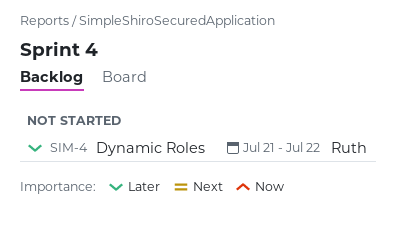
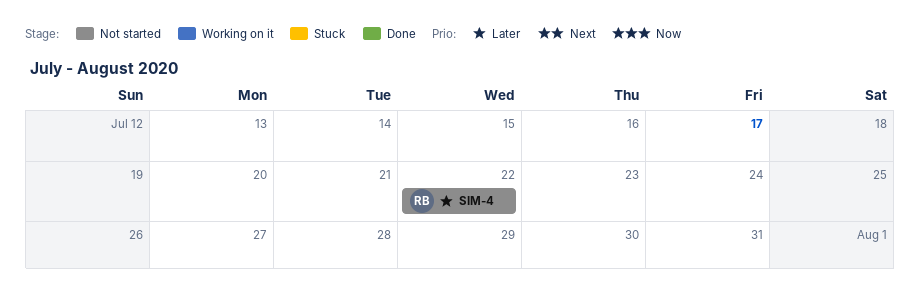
SIM-4, start: Jul 21 -> Jul 22

